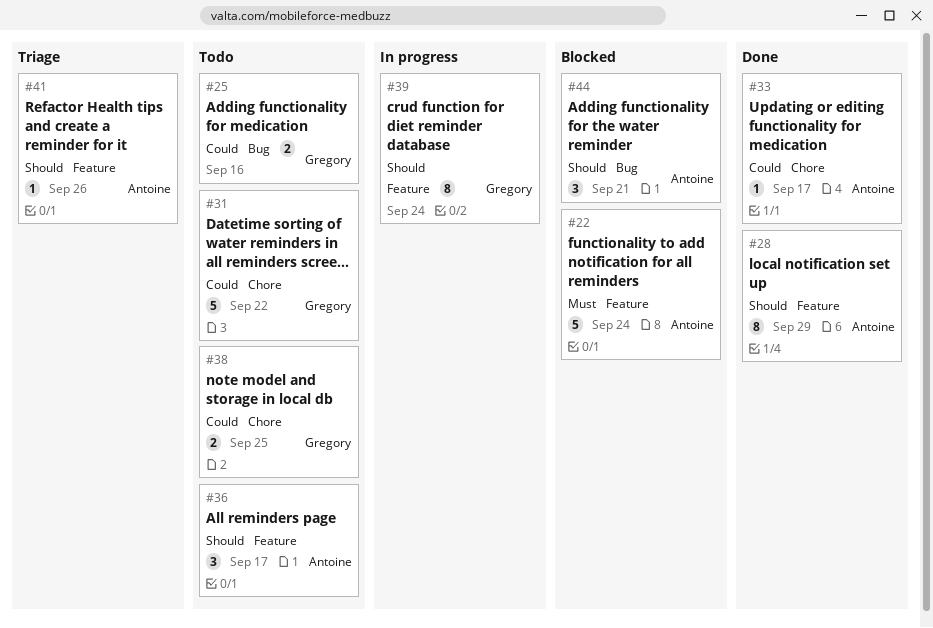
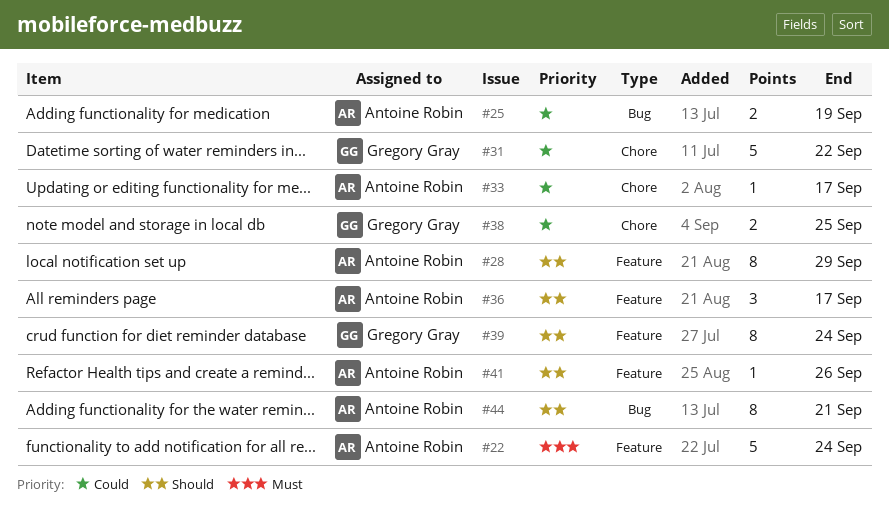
#25, owner: Gregory Gray -> Antoine Robin
#25, due: Sep 16 -> Sep 19
#44, estimate: 3 -> 8

